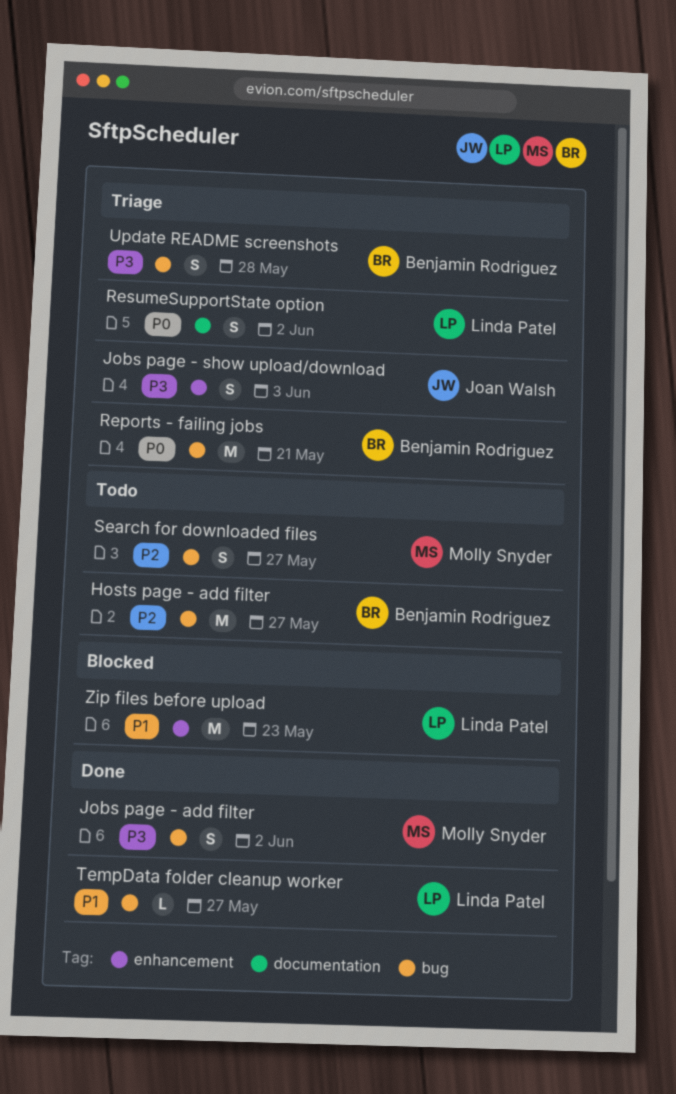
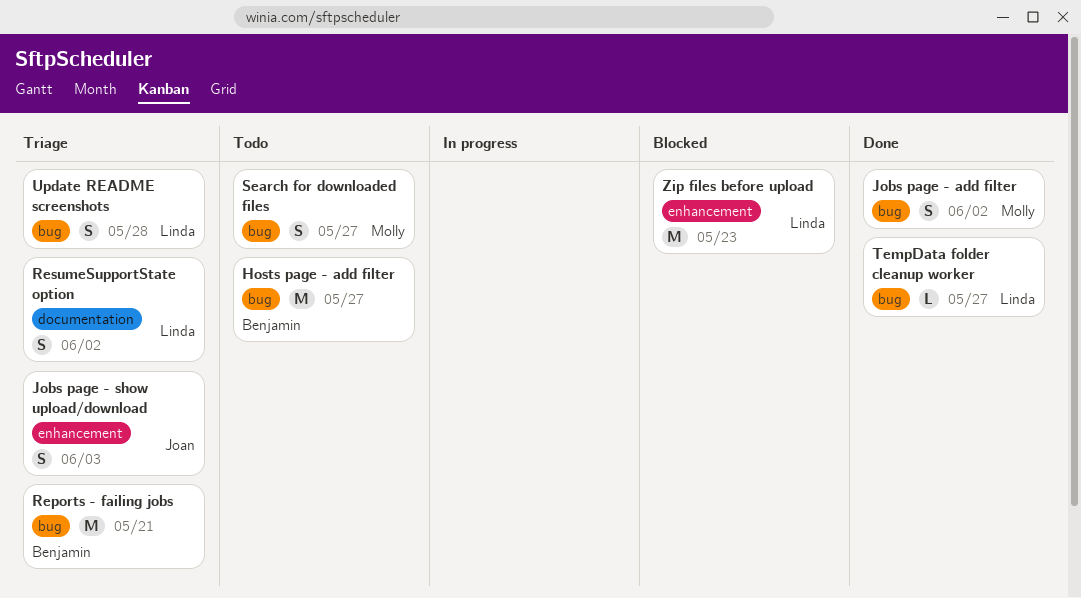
Update README screenshots, owner: Benjamin Rodriguez -> Linda Patel

